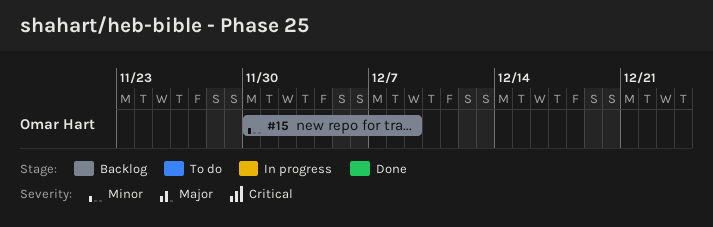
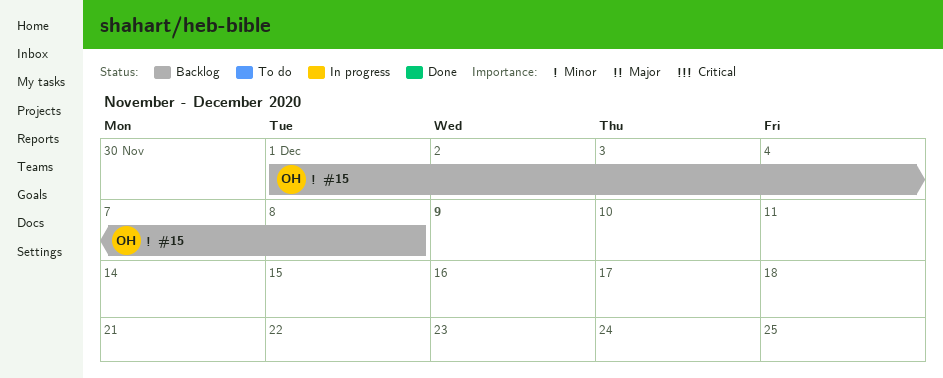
#15, start: Nov 30 -> Dec 1
#15, due: Dec 9 -> Dec 8

